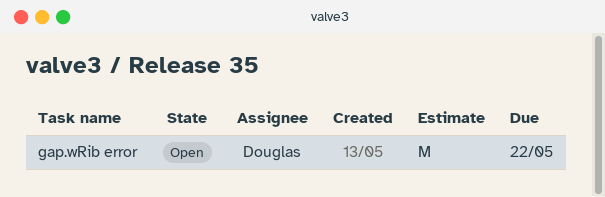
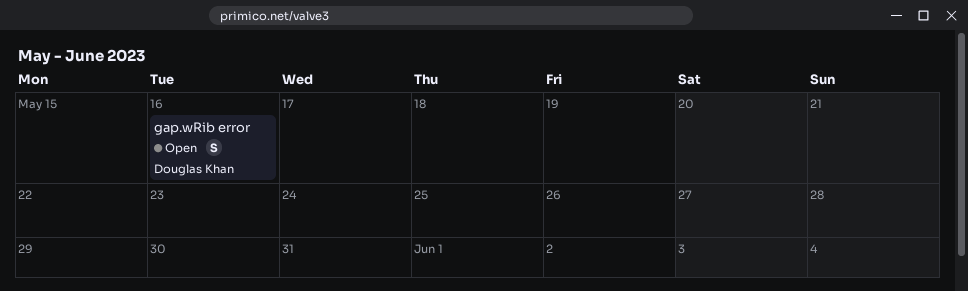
gap.wRib error, estimate: M -> S
gap.wRib error, due: May 22 -> May 16

